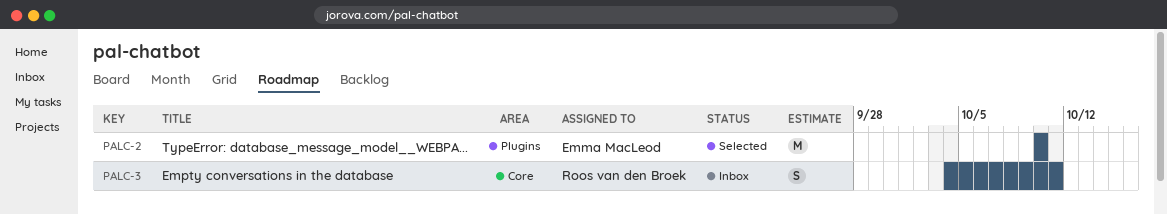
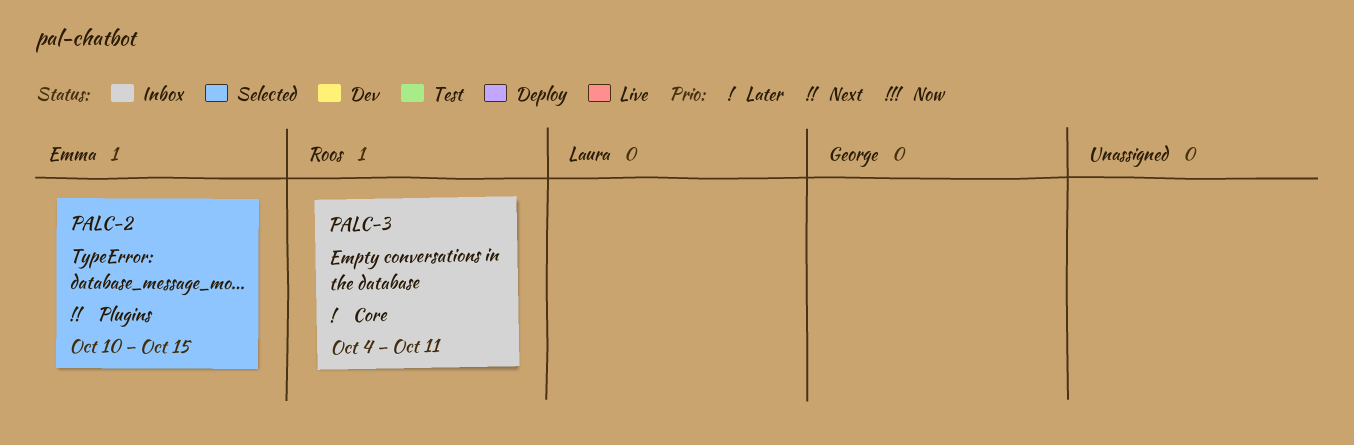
PALC-2, due: Oct 10 -> Oct 15

